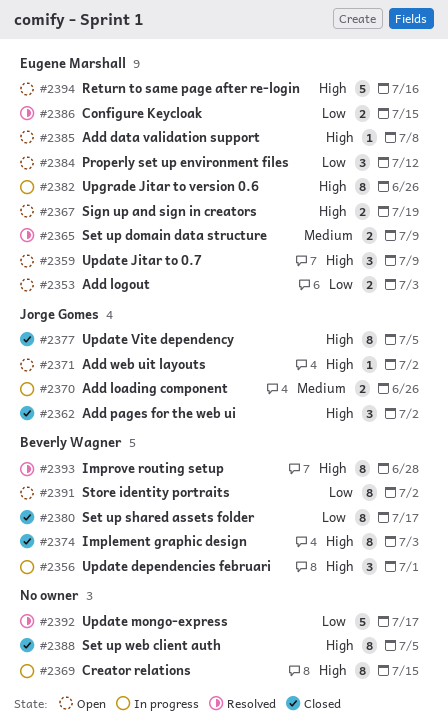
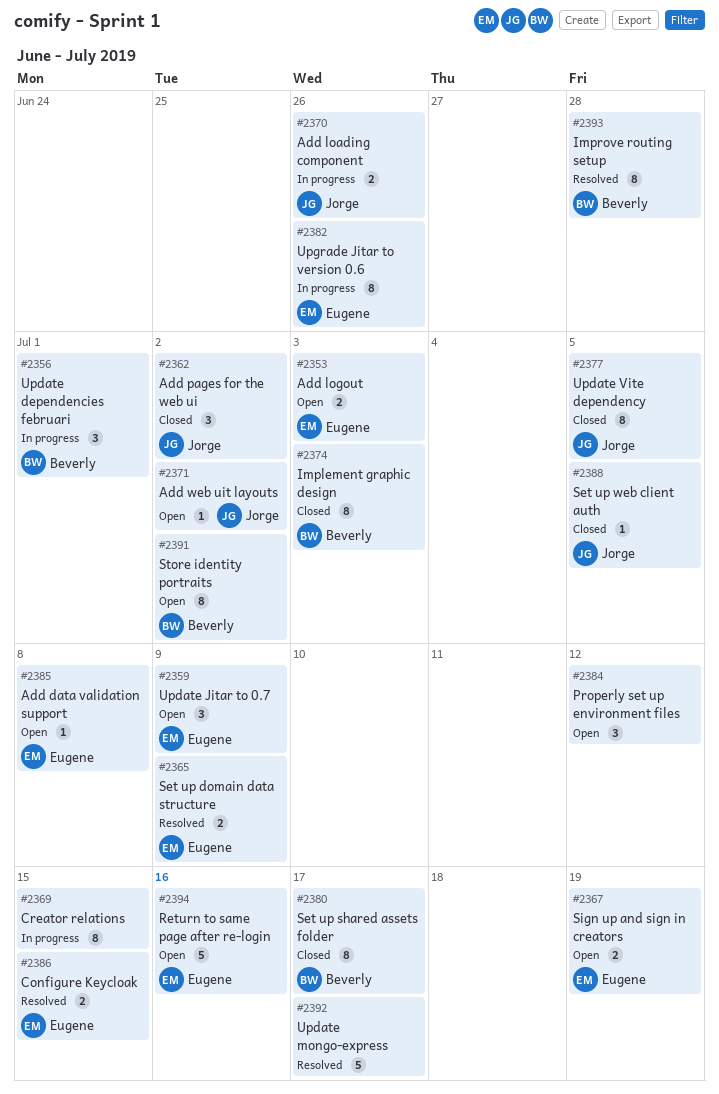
#2384, owner: Eugene Marshall -> none
#2388, owner: none -> Jorge Gomes
#2388, estimate: 8 -> 1

